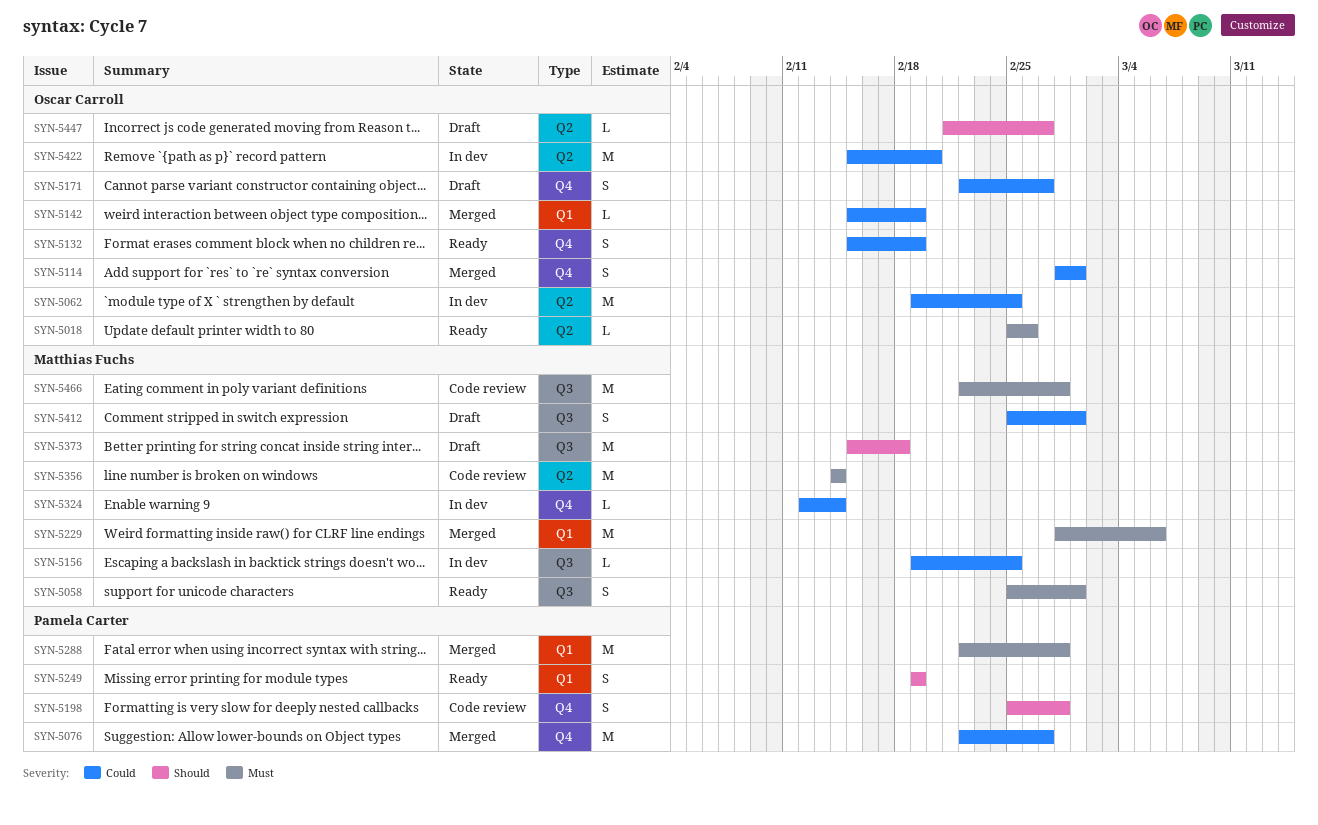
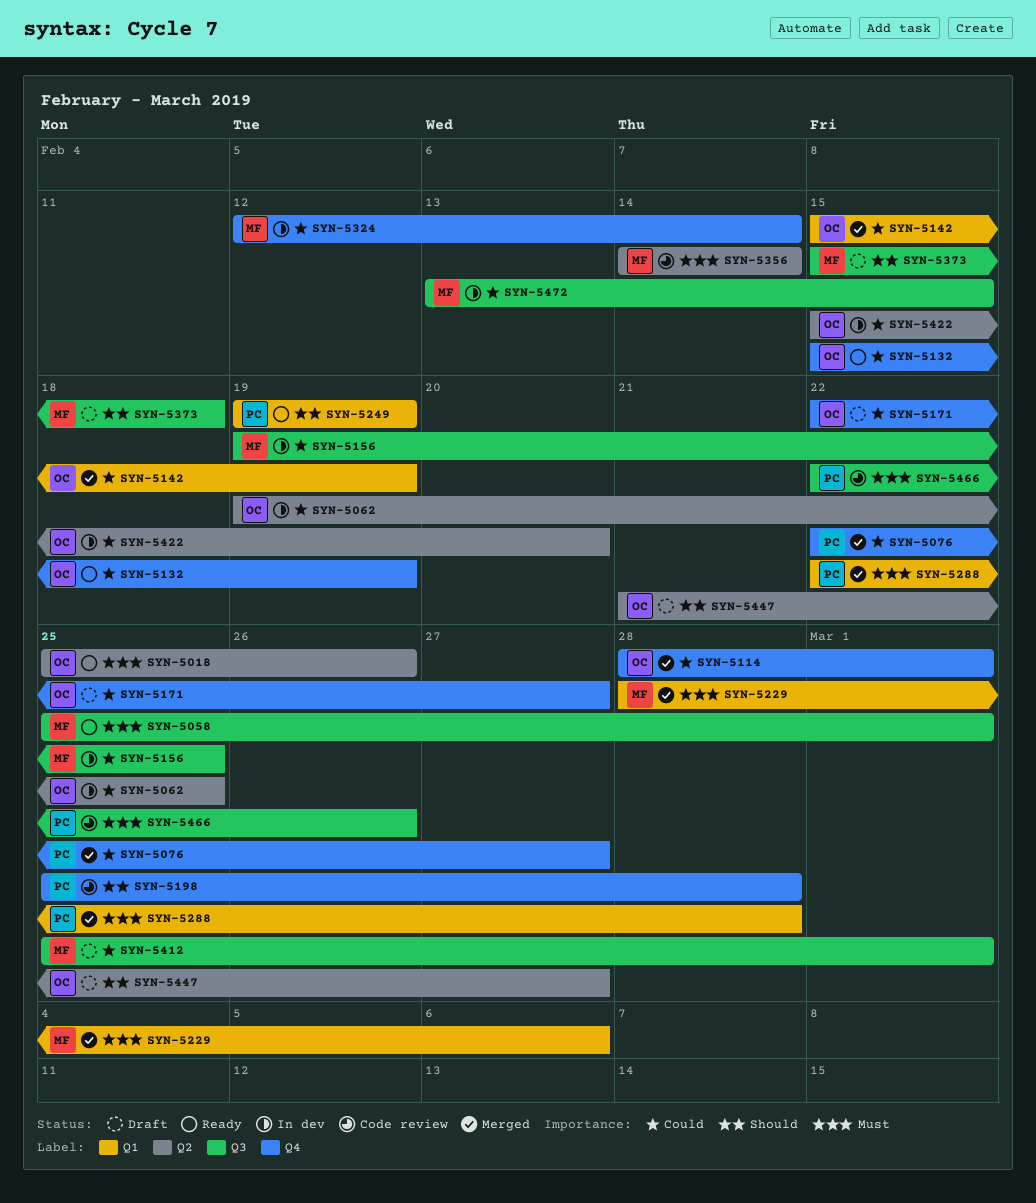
SYN-5466, owner: Matthias Fuchs -> Pamela Carter
SYN-5466, due: Feb 28 -> Feb 26
SYN-5472: none -> present

